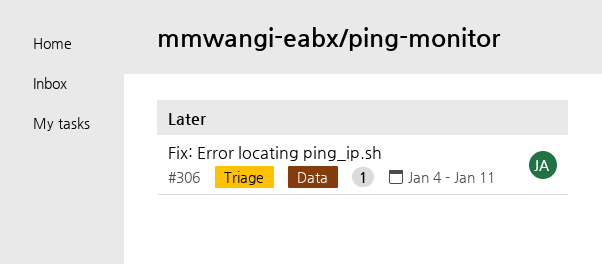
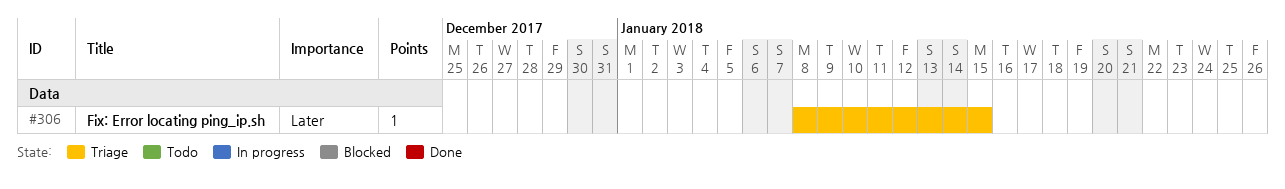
#306, start: Jan 4 -> Jan 8
#306, due: Jan 11 -> Jan 15

